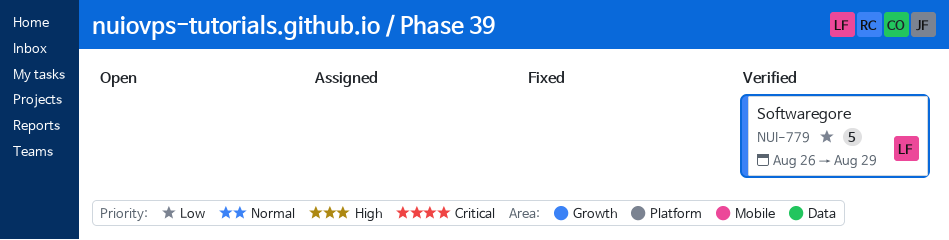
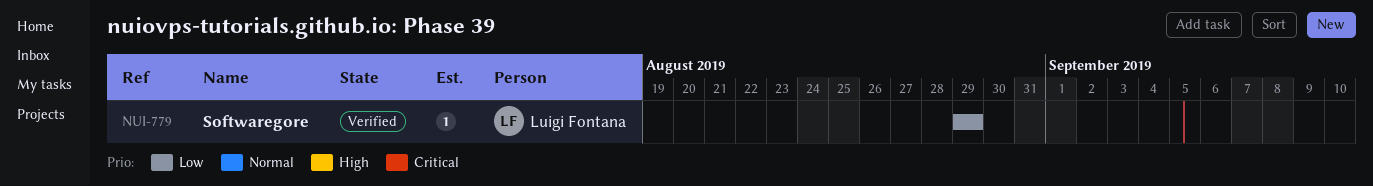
NUI-779, estimate: 5 -> 1
NUI-779, start: Aug 26 -> Aug 29

